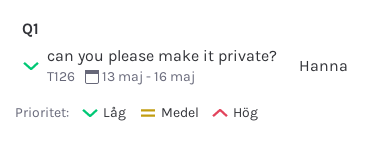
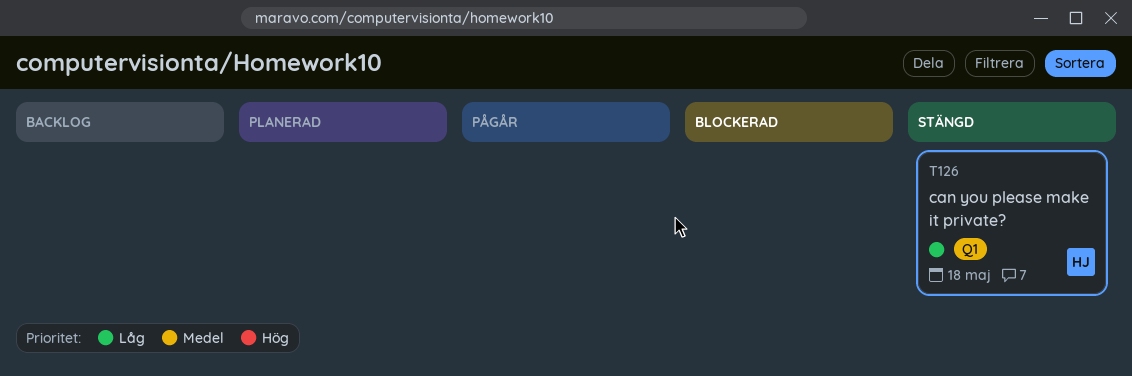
T126, due: May 16 -> May 18

